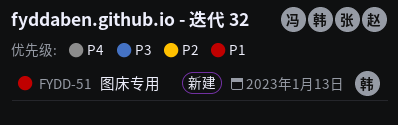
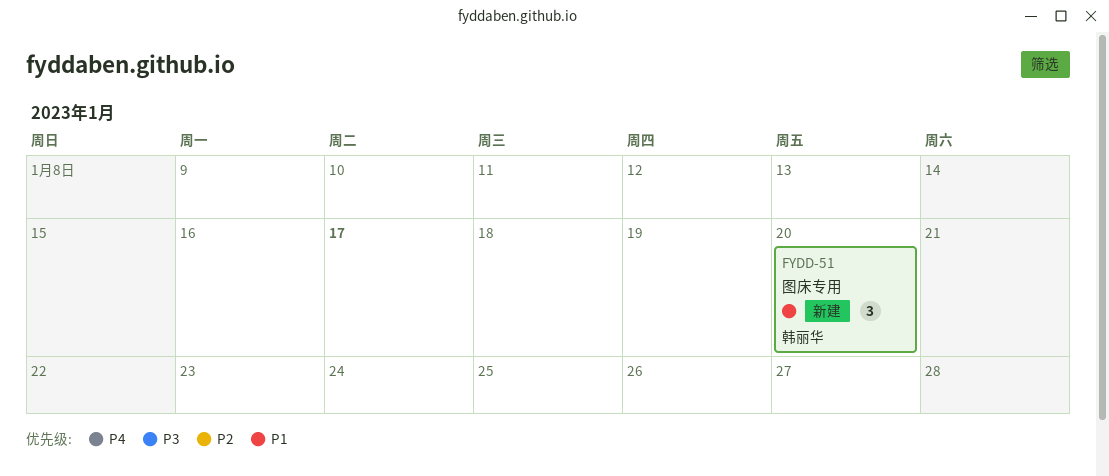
FYDD-51, due: Jan 13 -> Jan 20

